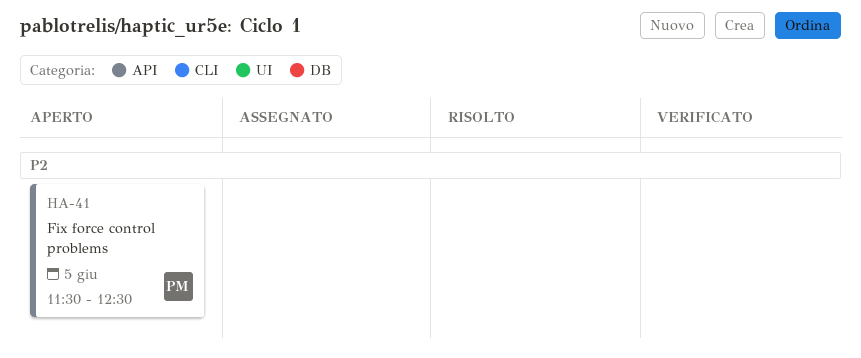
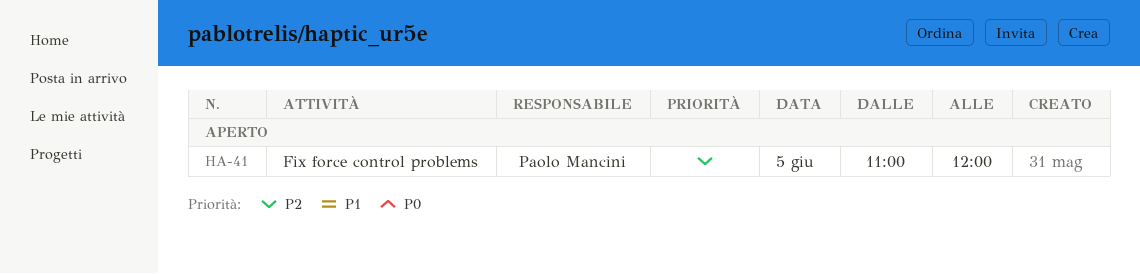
HA-41, begins: 11:30 -> 11:00
HA-41, ends: 12:30 -> 12:00

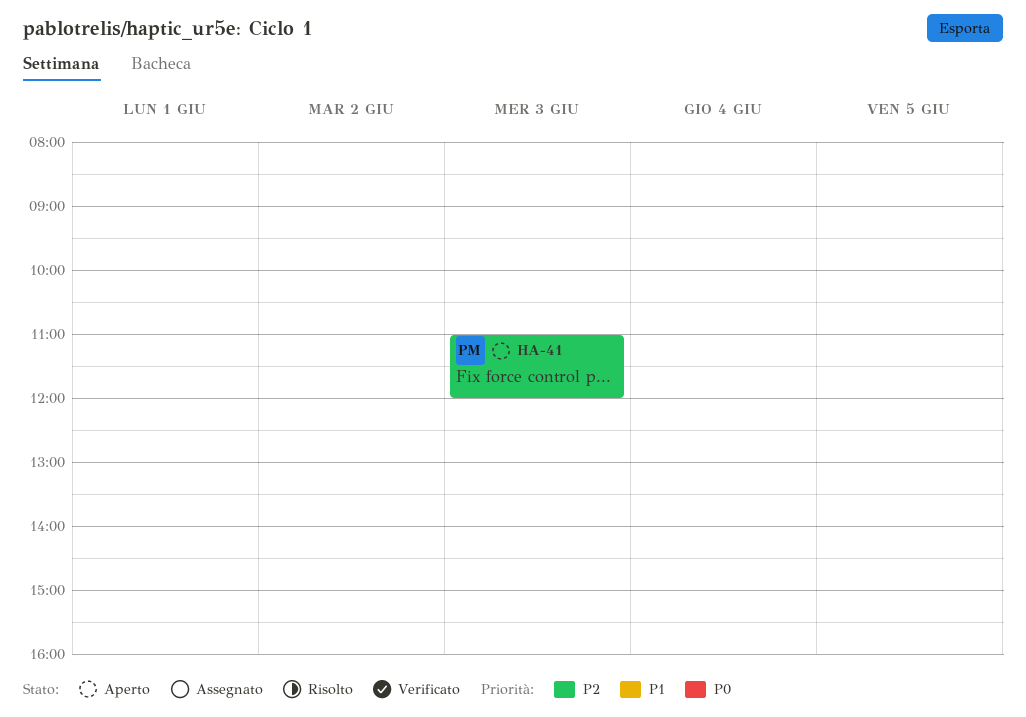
HA-41, day: Jun 5 -> Jun 3

